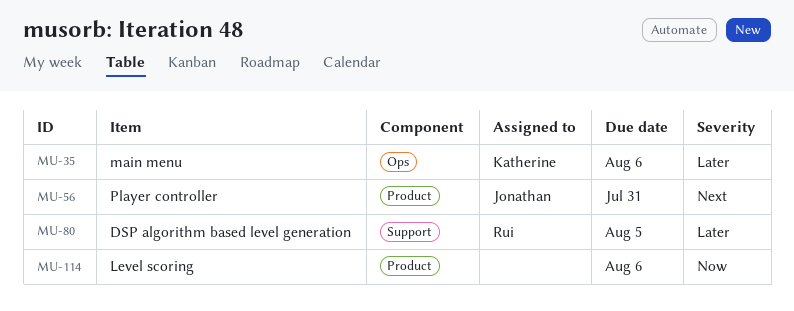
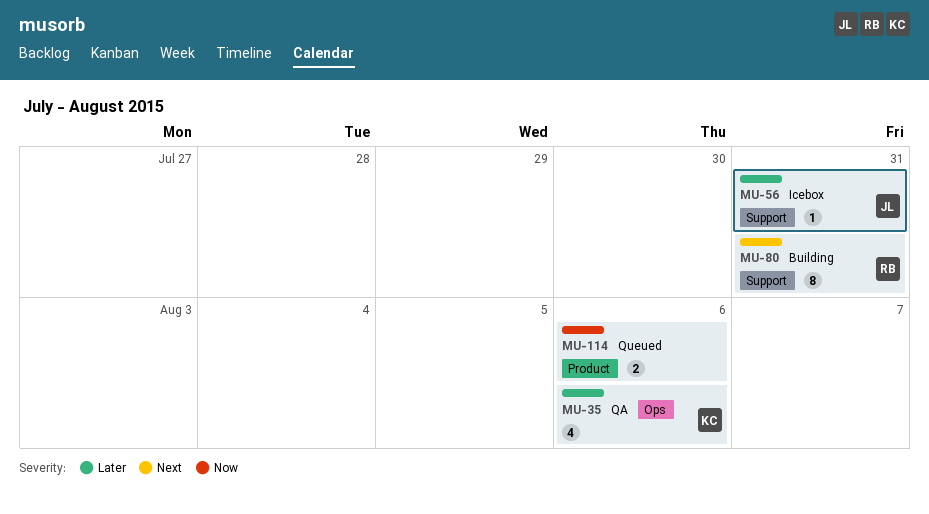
MU-56, priority: Next -> Later
MU-56, label: Product -> Support
MU-80, priority: Later -> Next
MU-80, due: Aug 5 -> Jul 31

